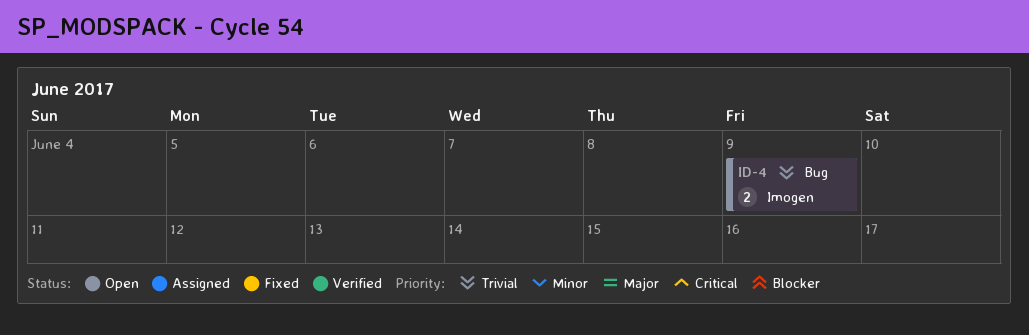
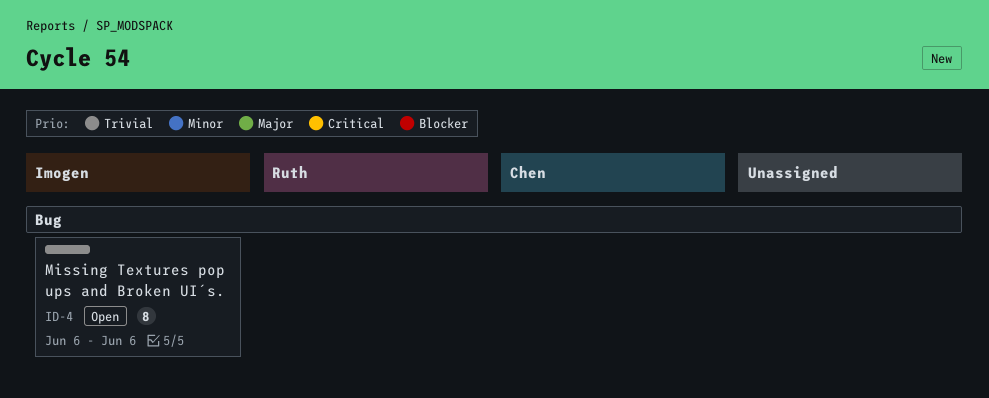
ID-4, estimate: 2 -> 8
ID-4, due: Jun 9 -> Jun 6

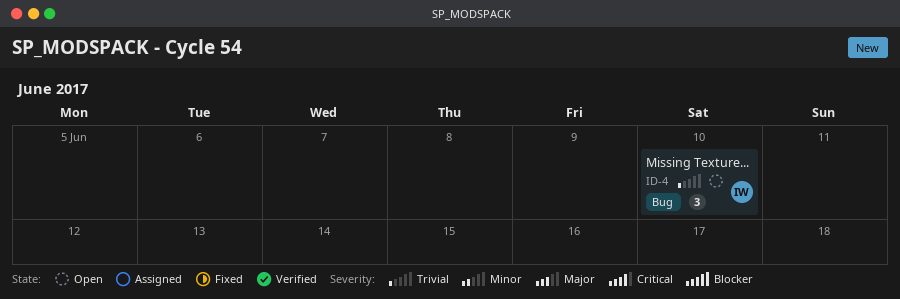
ID-4, estimate: 8 -> 3
ID-4, due: Jun 6 -> Jun 10

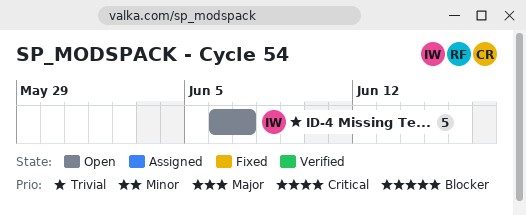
ID-4, estimate: 3 -> 5
ID-4, due: Jun 10 -> Jun 7

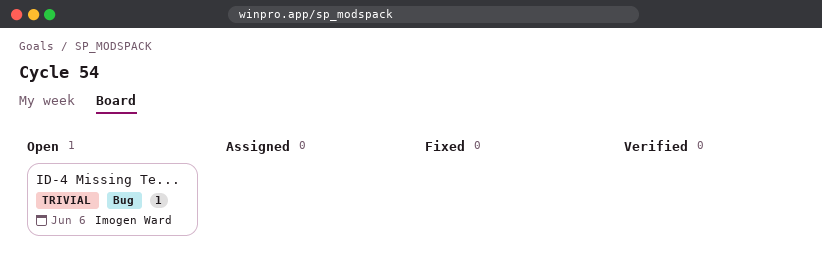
ID-4, estimate: 5 -> 1
ID-4, due: Jun 7 -> Jun 6

